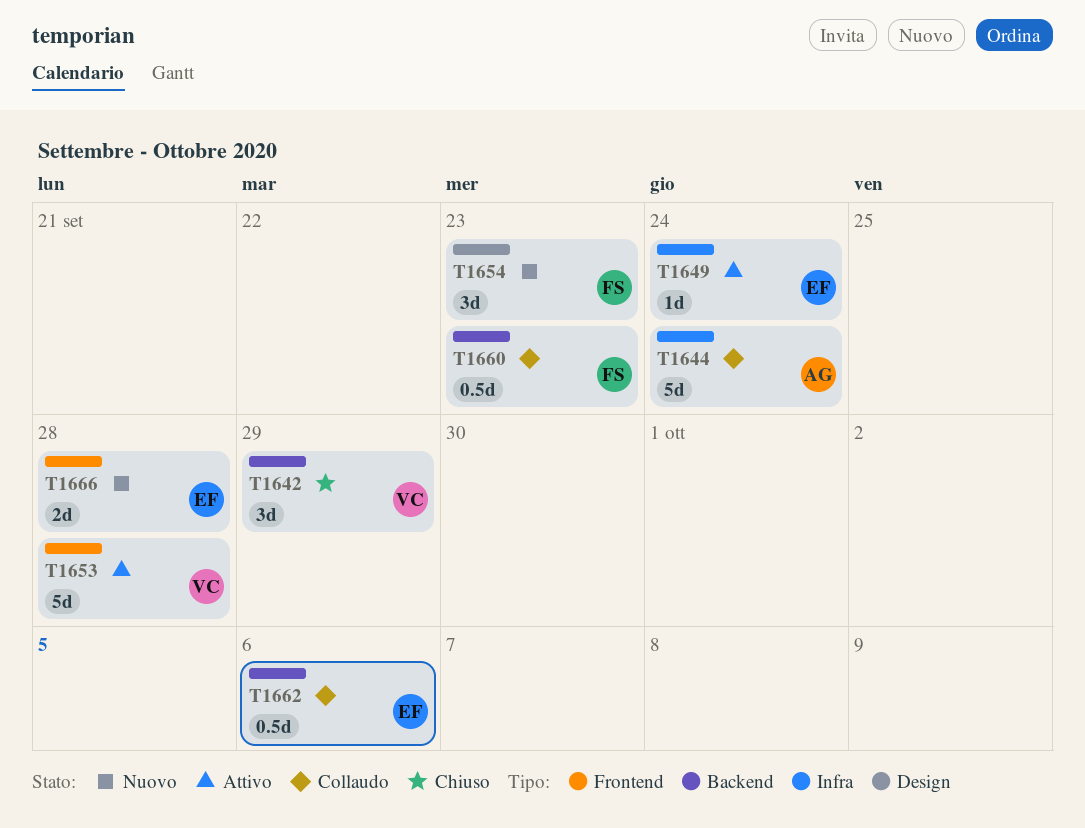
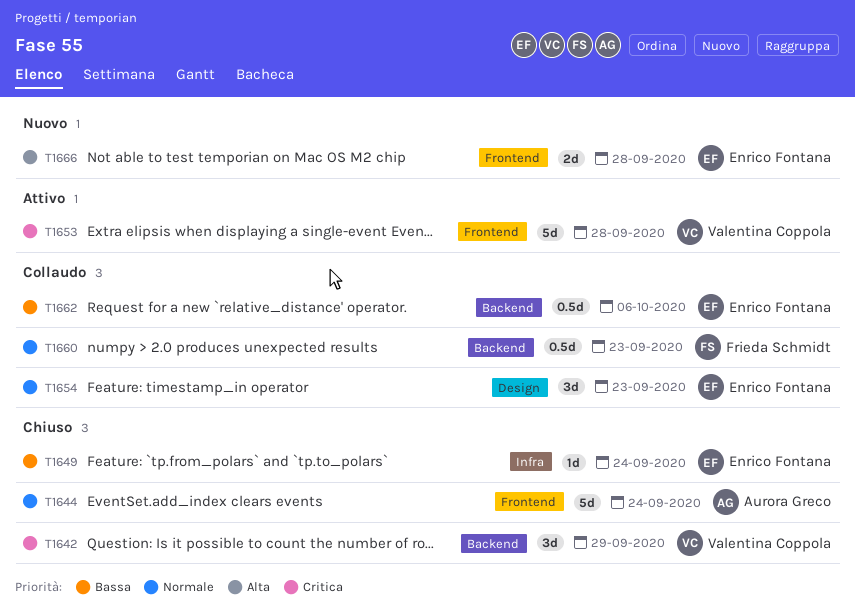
T1644, status: Collaudo -> Chiuso
T1644, label: Infra -> Frontend
T1649, status: Attivo -> Chiuso
T1654, status: Nuovo -> Collaudo
T1654, owner: Frieda Schmidt -> Enrico Fontana

